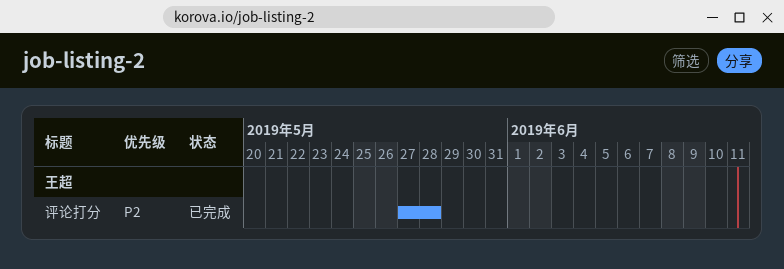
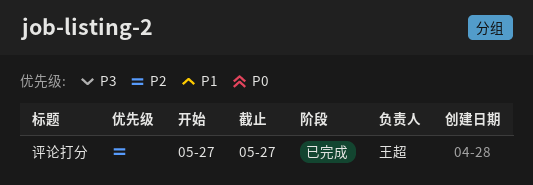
评论打分, due: May 28 -> May 27

